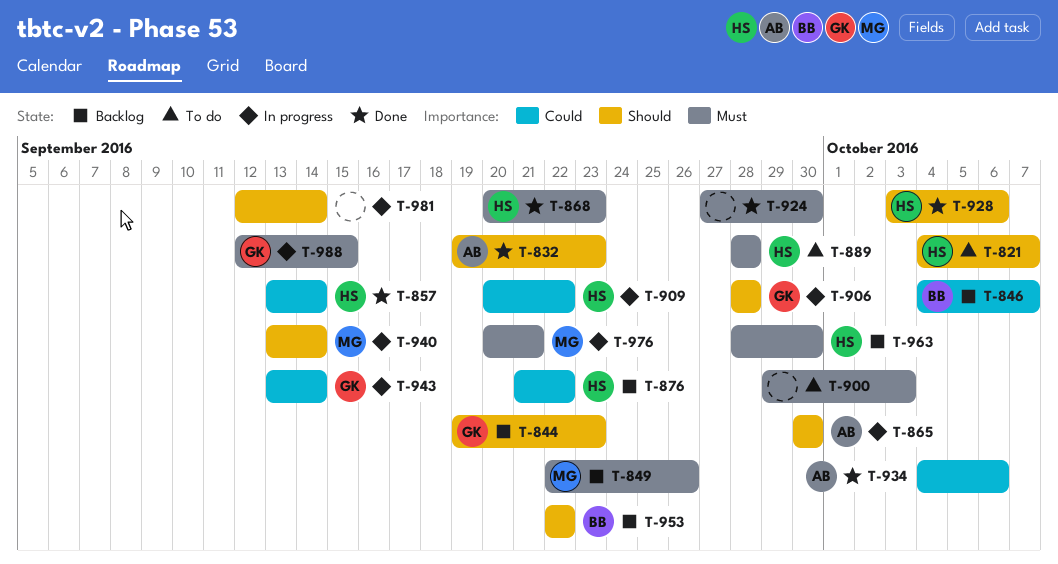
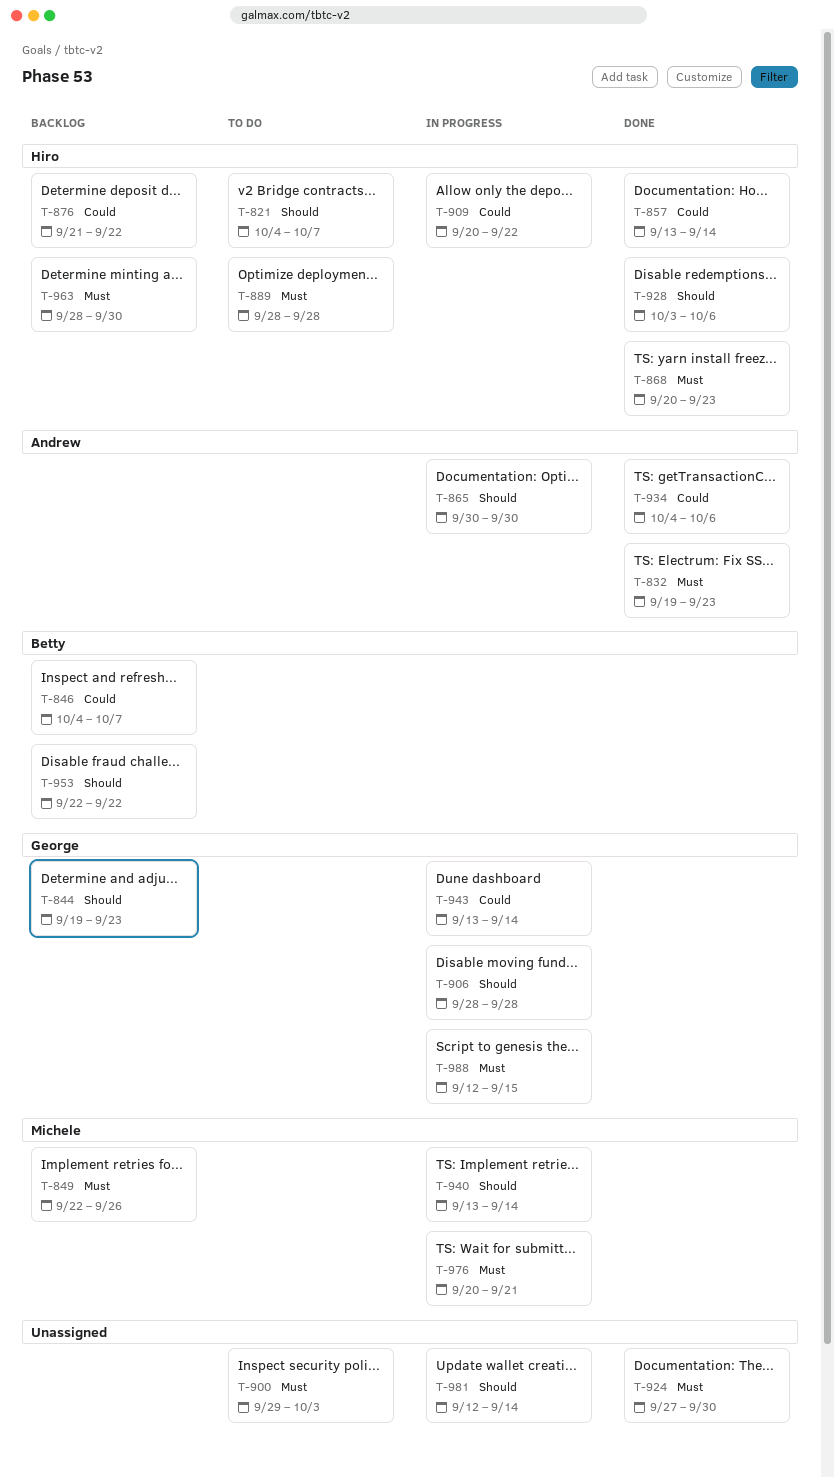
T-832, priority: Should -> Must

